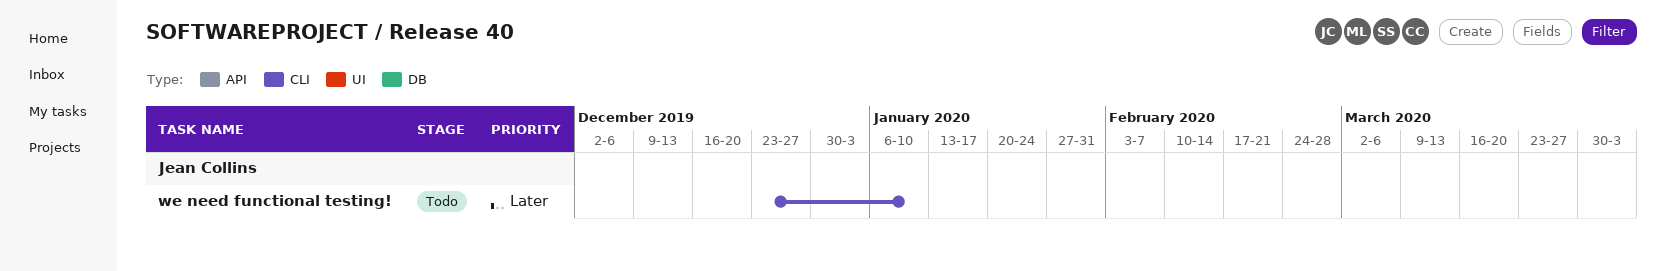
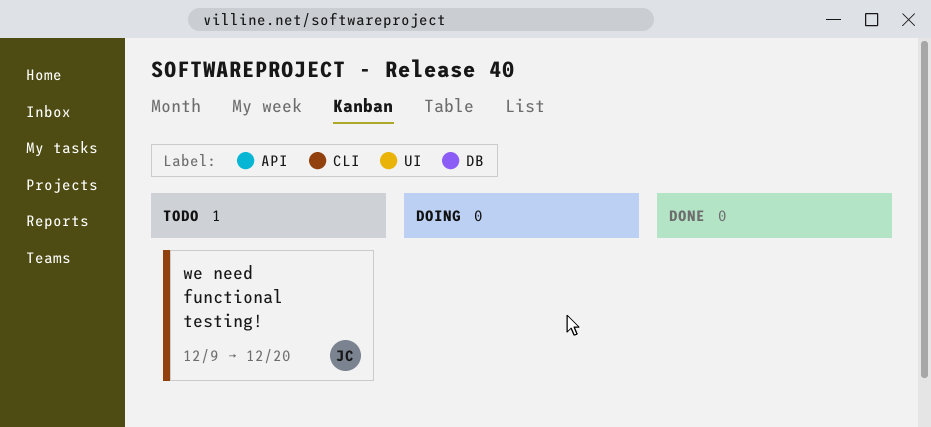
we need functional testing!, start: Dec 23 -> Dec 9
we need functional testing!, due: Jan 10 -> Dec 20

